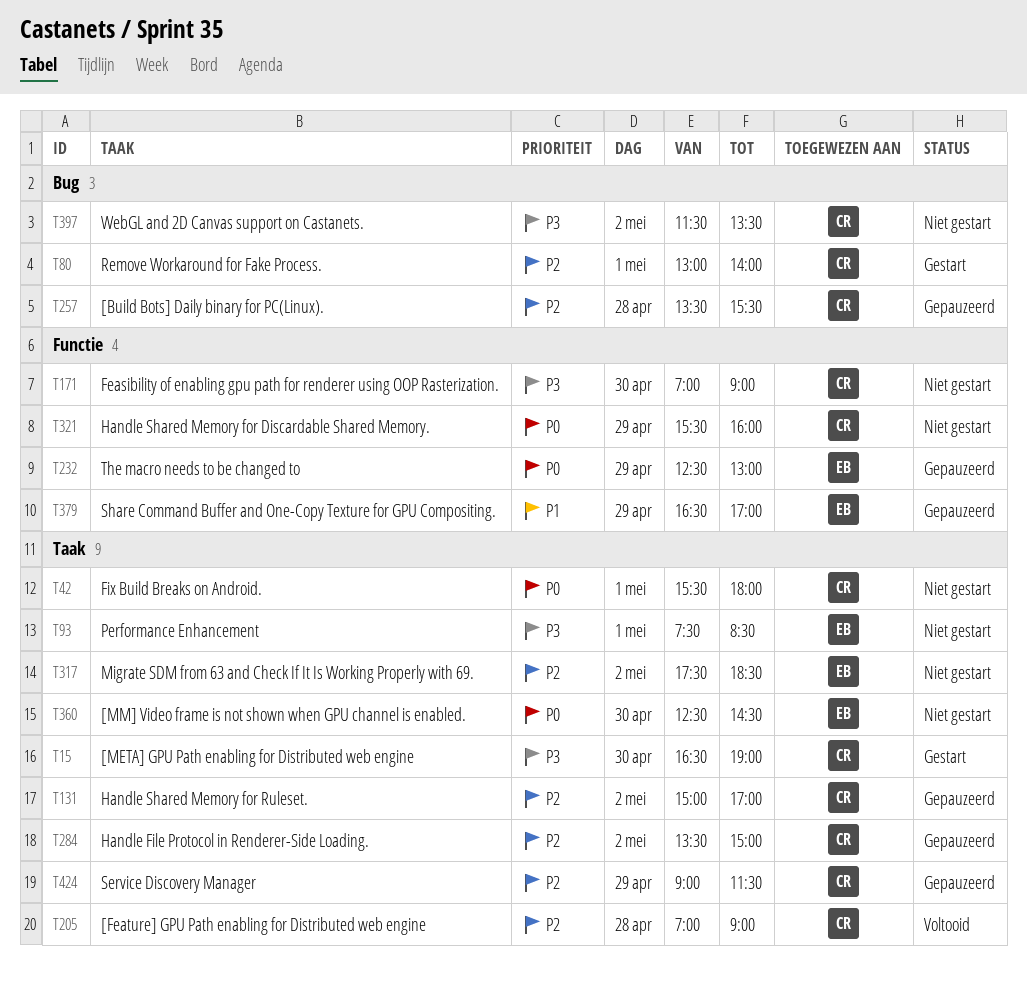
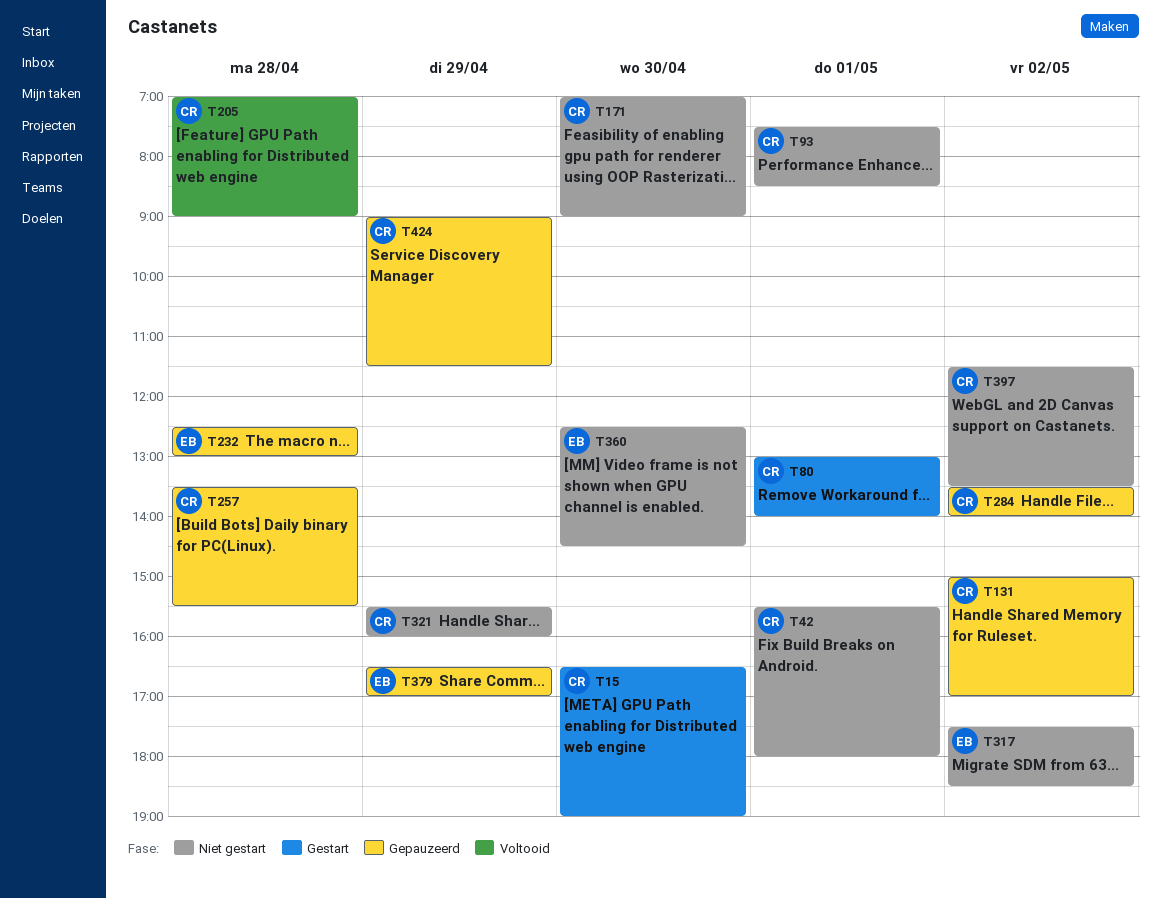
T93, owner: EB -> CR
T232, day: Apr 29 -> Apr 28
T284, ends: 15:00 -> 14:00

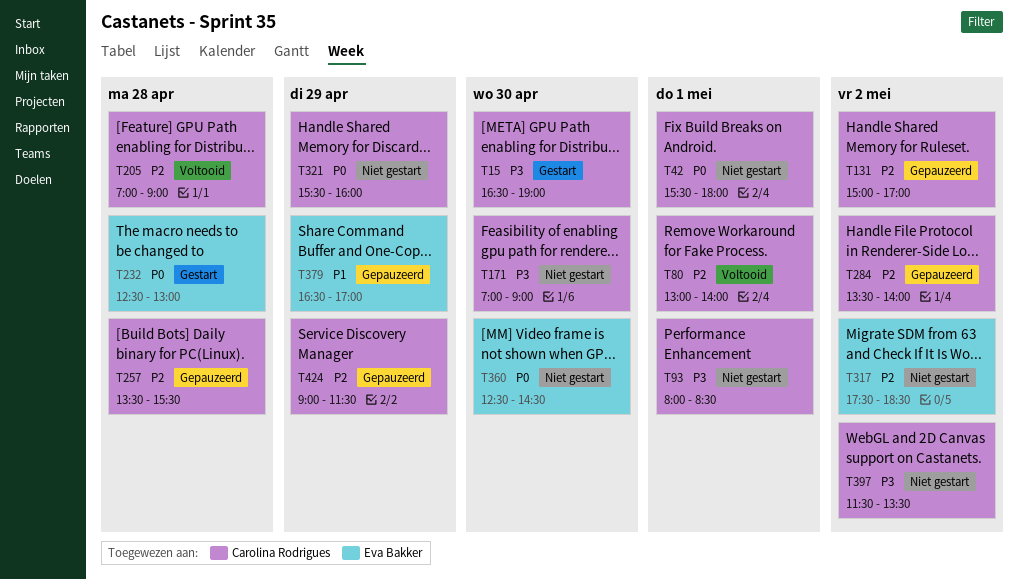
T80, status: Gestart -> Voltooid
T93, begins: 07:30 -> 08:00
T232, status: Gepauzeerd -> Gestart

